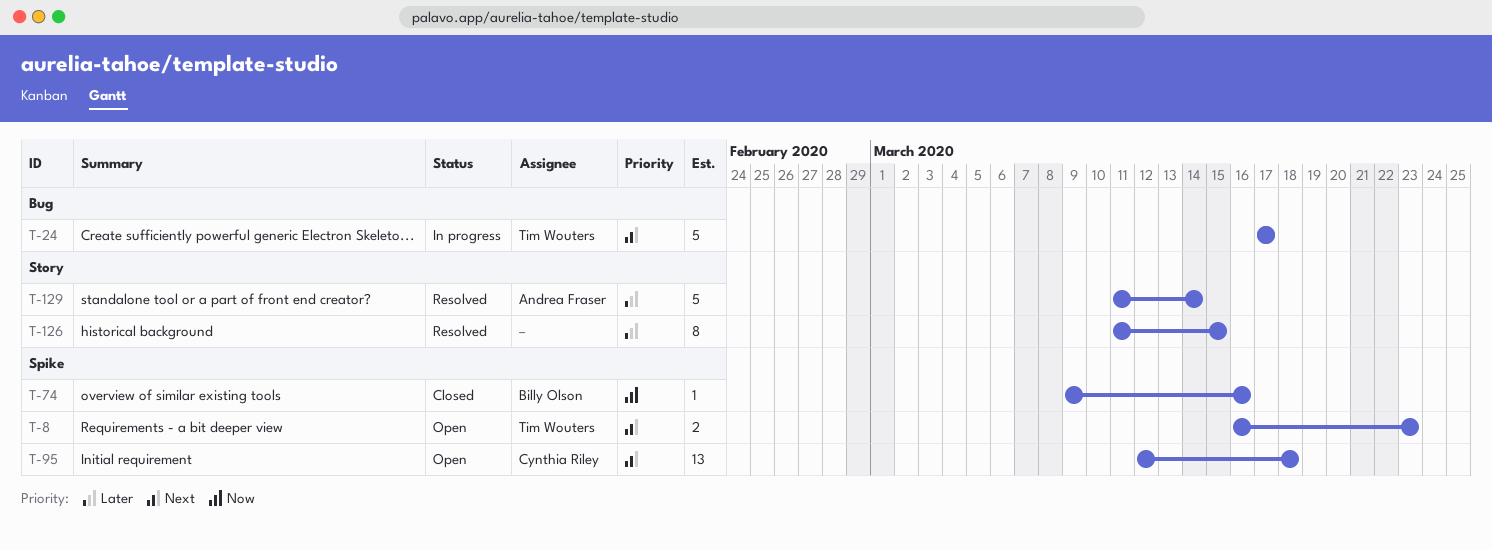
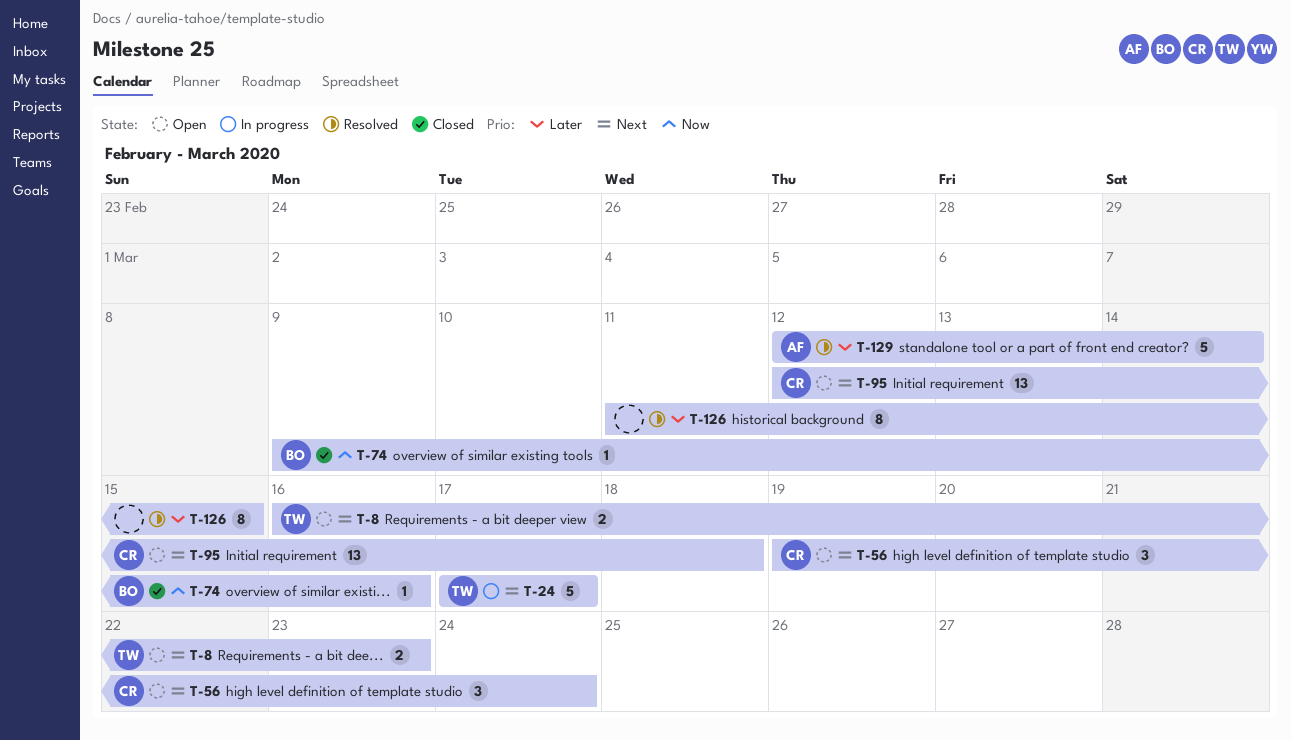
T-56: none -> present
T-129, start: Mar 11 -> Mar 12

